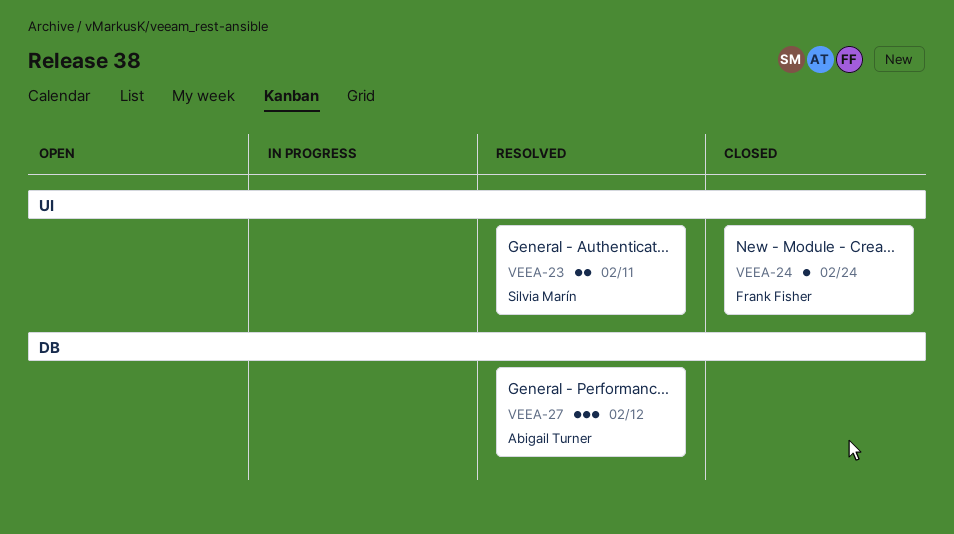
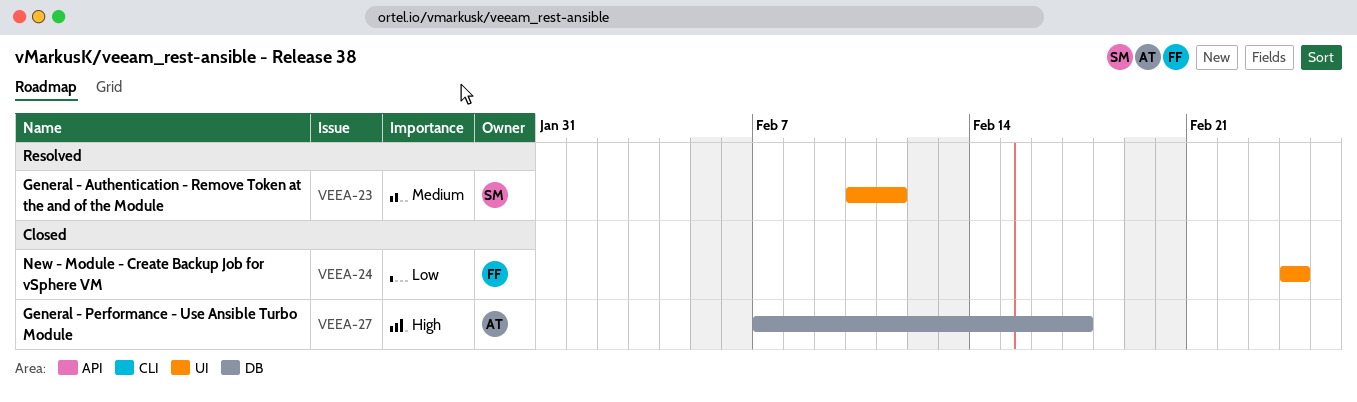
VEEA-27, status: Resolved -> Closed
VEEA-27, due: Feb 12 -> Feb 17

